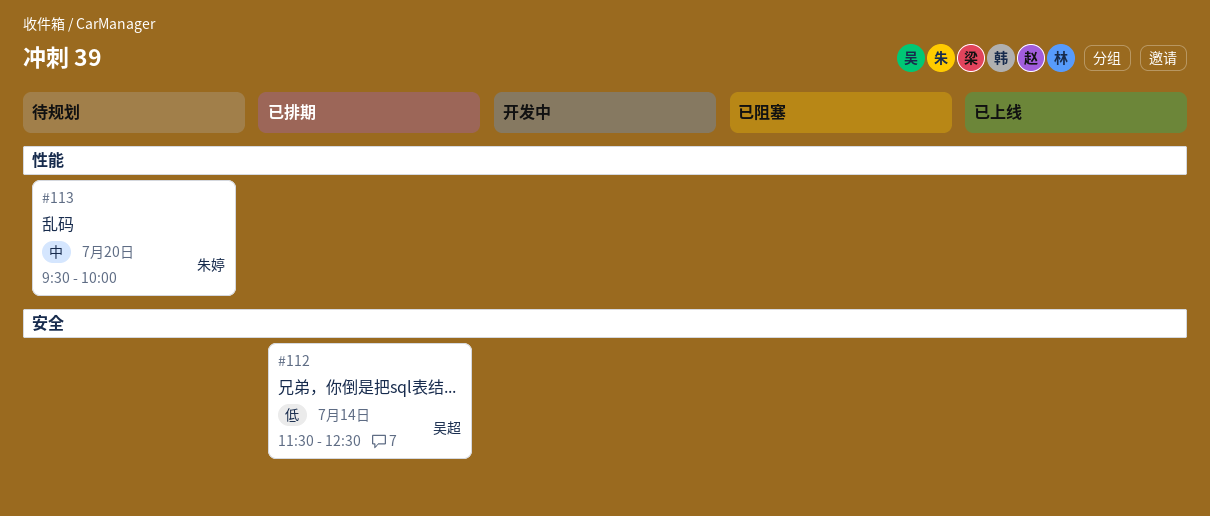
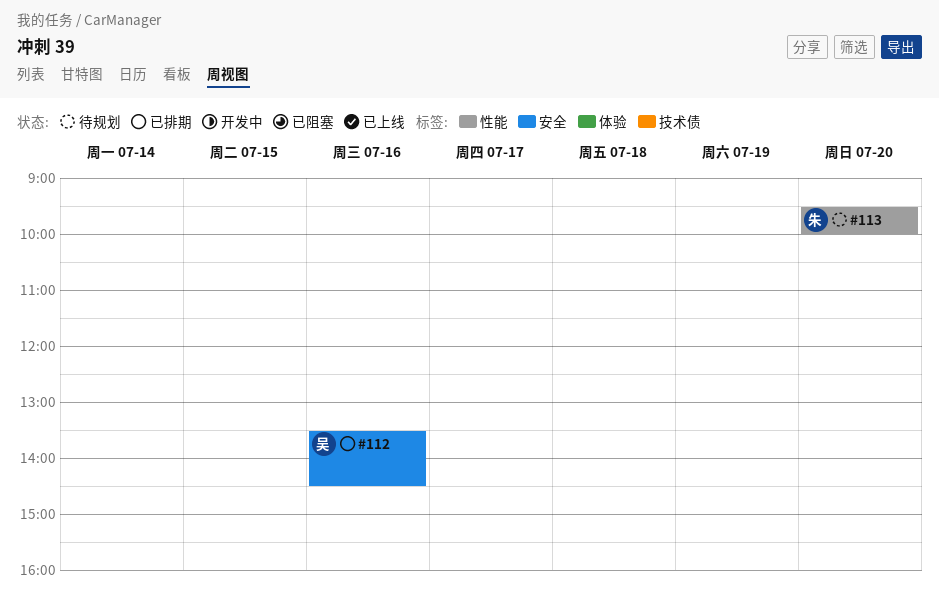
#112, day: Jul 14 -> Jul 16
#112, begins: 11:30 -> 13:30
#112, ends: 12:30 -> 14:30

